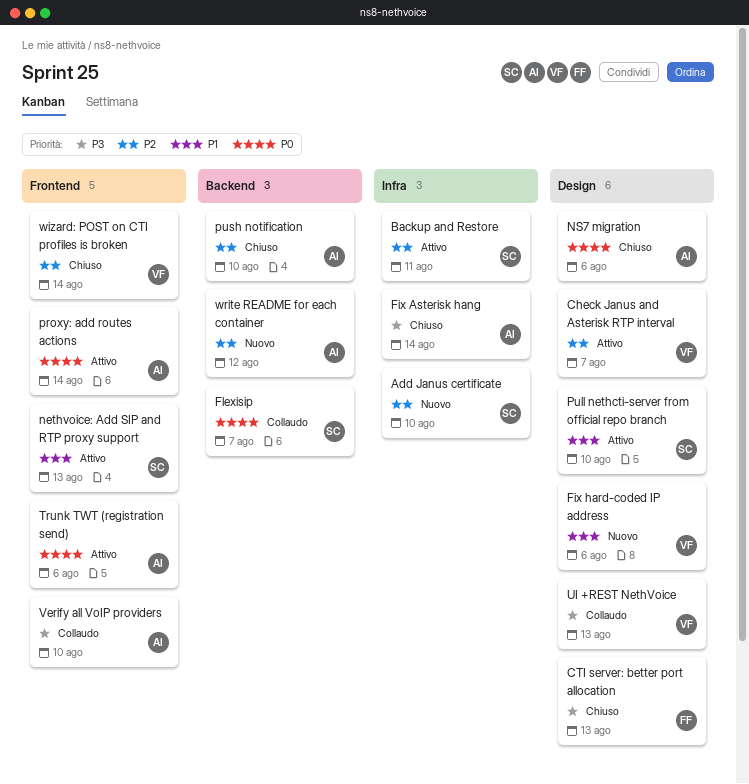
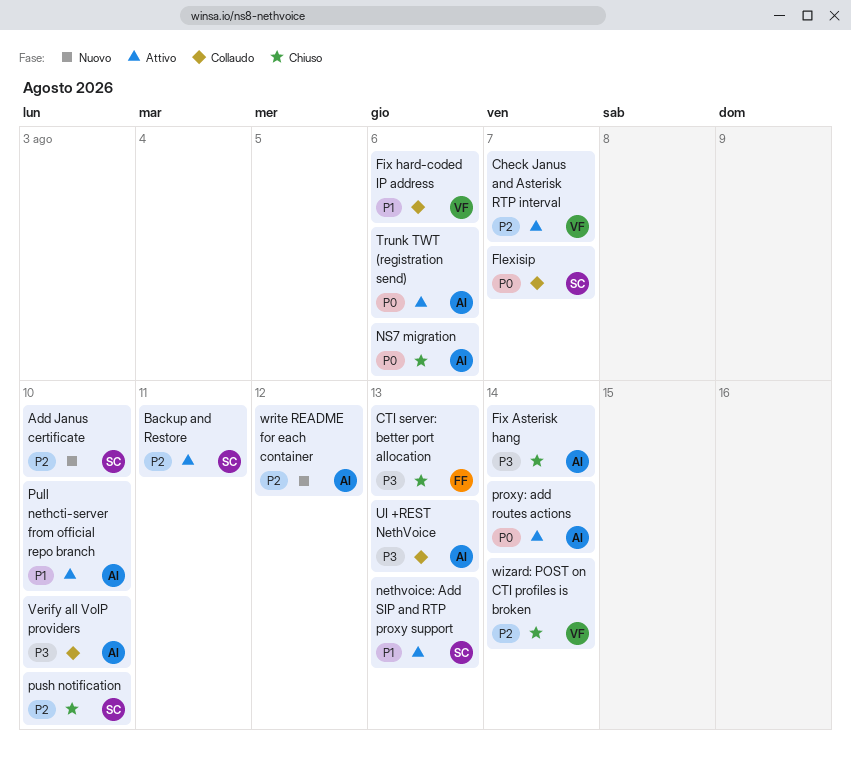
Fix hard-coded IP address, status: Nuovo -> Collaudo
Pull nethcti-server from official repo branch, owner: SC -> AI
push notification, owner: AI -> SC
UI +REST NethVoice, owner: VF -> AI

